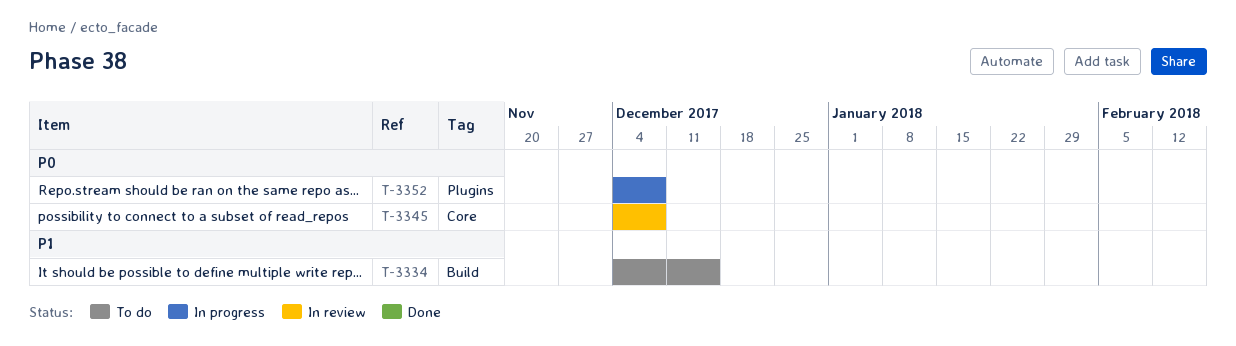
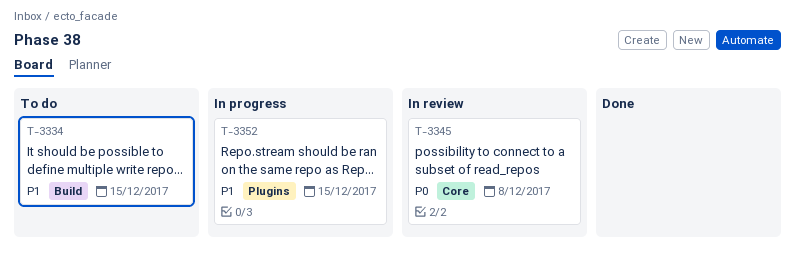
T-3352, priority: P0 -> P1
T-3352, due: Dec 8 -> Dec 15

